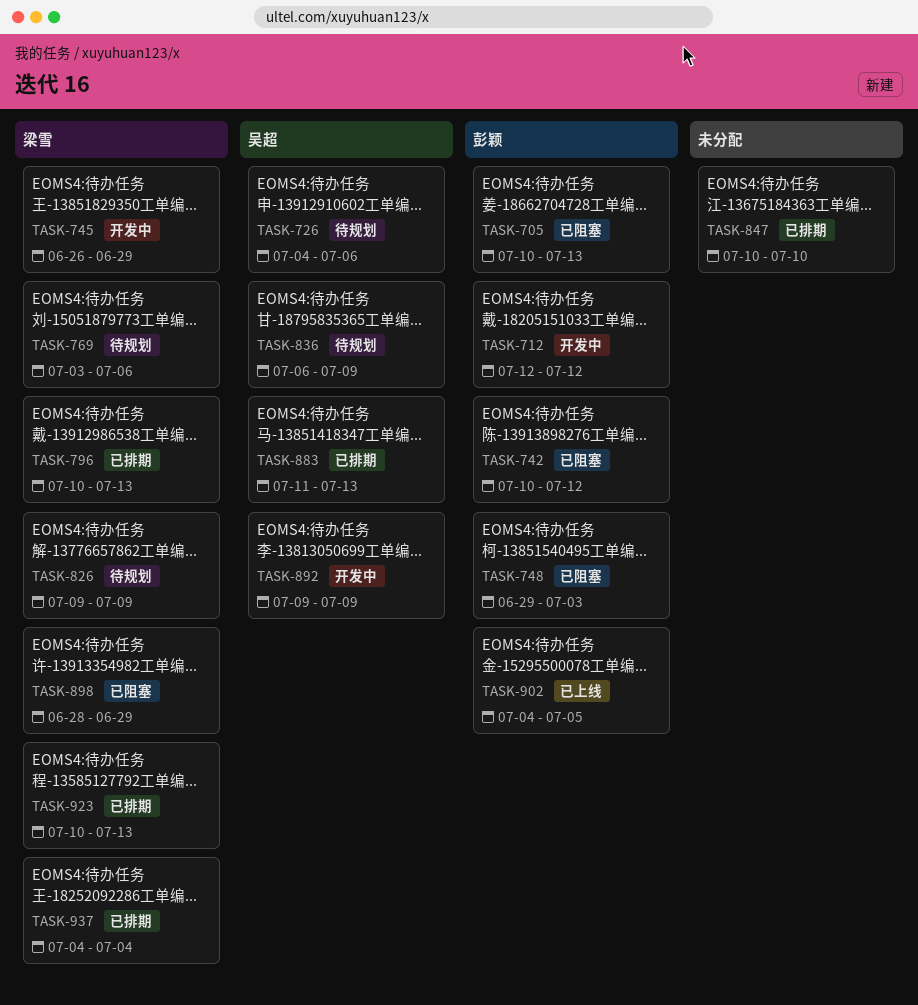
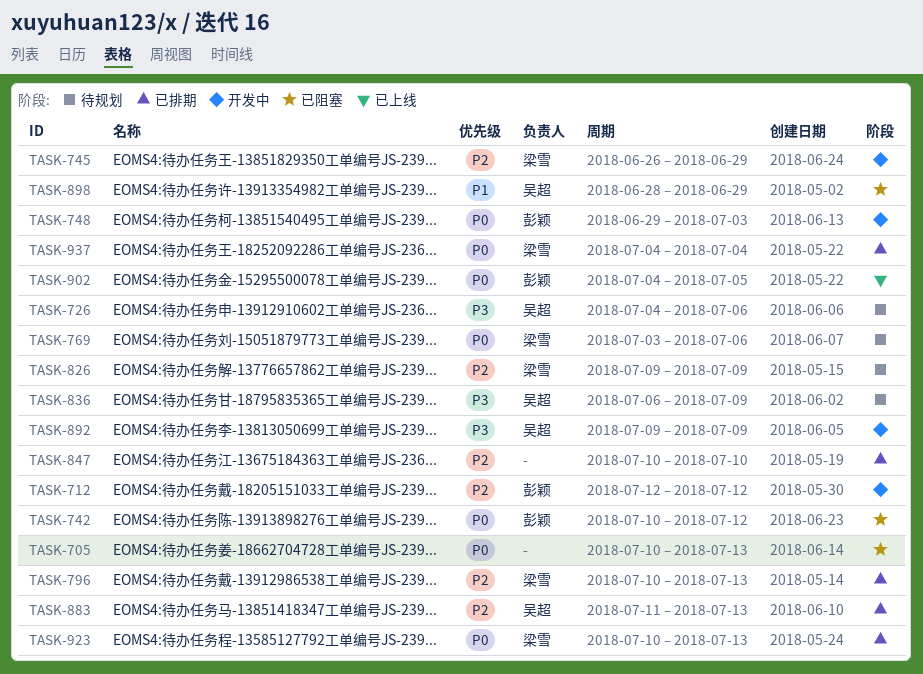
TASK-705, owner: 彭颖 -> none
TASK-748, status: 已阻塞 -> 开发中
TASK-898, owner: 梁雪 -> 吴超

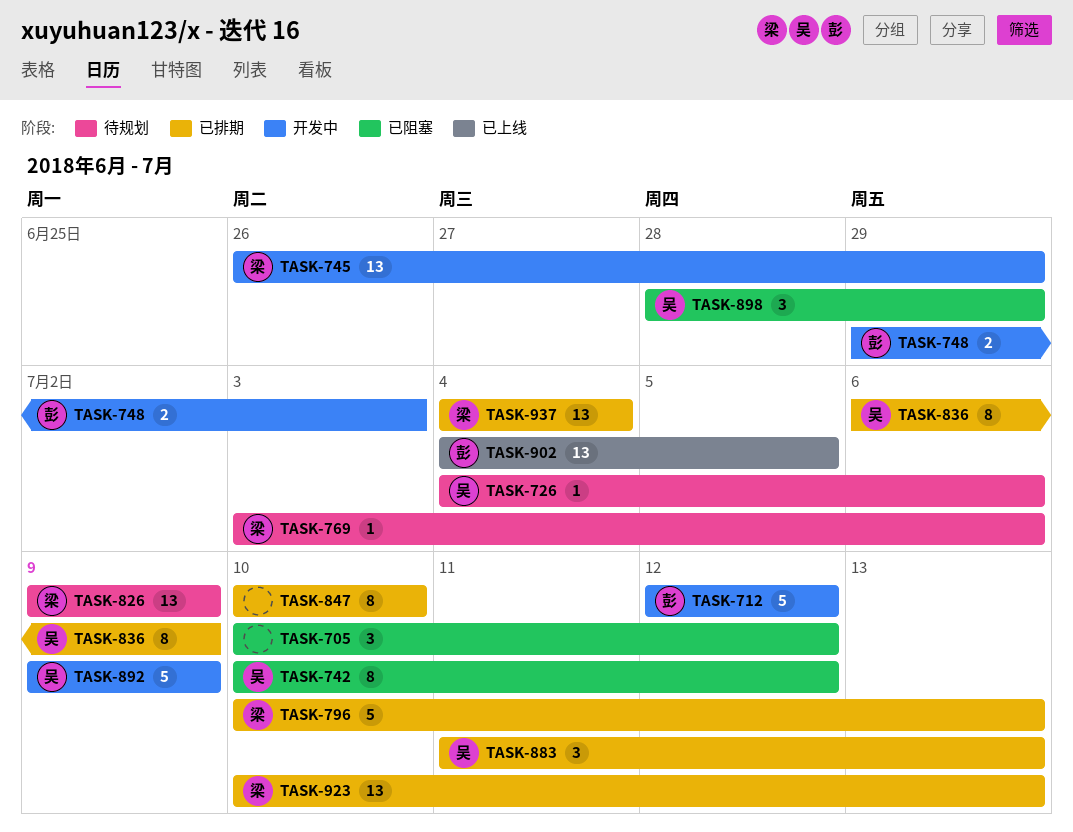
TASK-705, due: Jul 13 -> Jul 12
TASK-742, owner: 彭颖 -> 吴超
TASK-836, status: 待规划 -> 已排期

